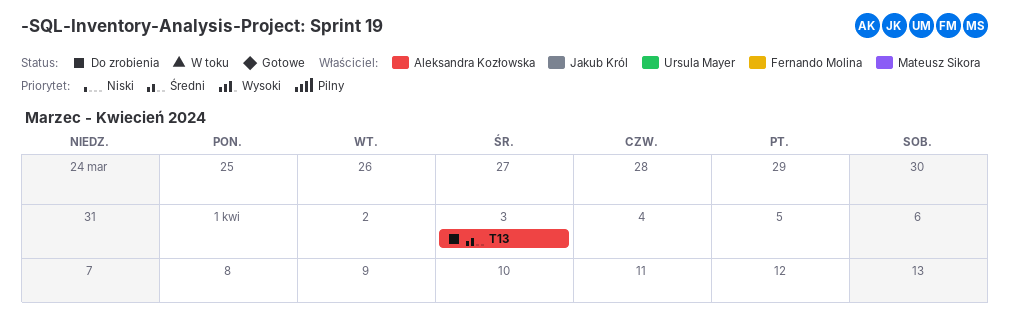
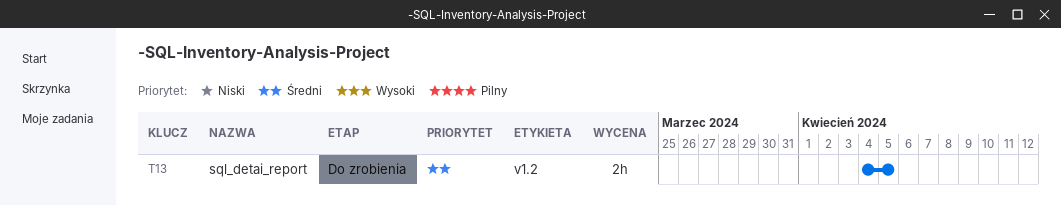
T13, start: Apr 3 -> Apr 4
T13, due: Apr 3 -> Apr 5

